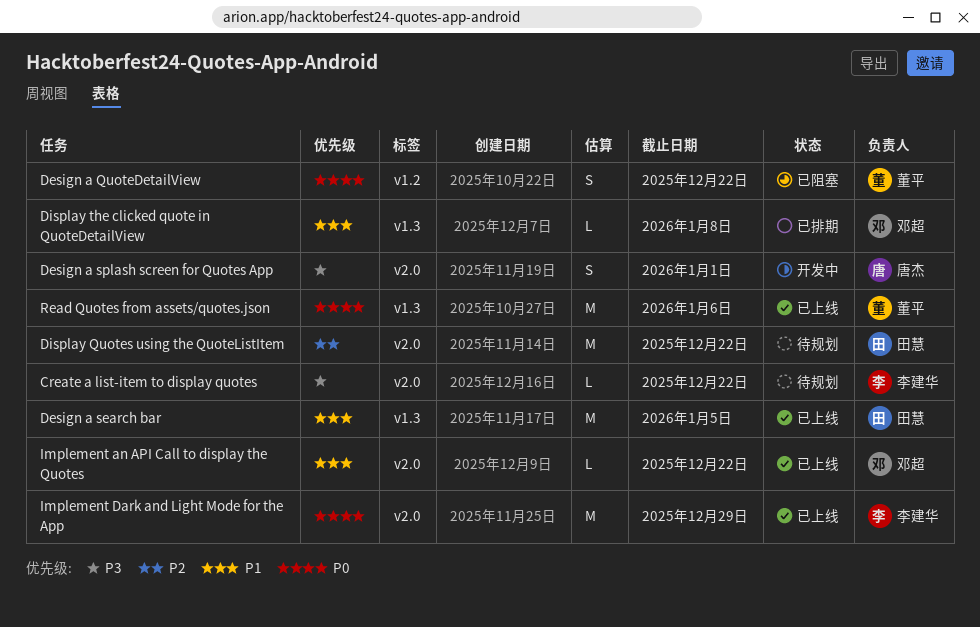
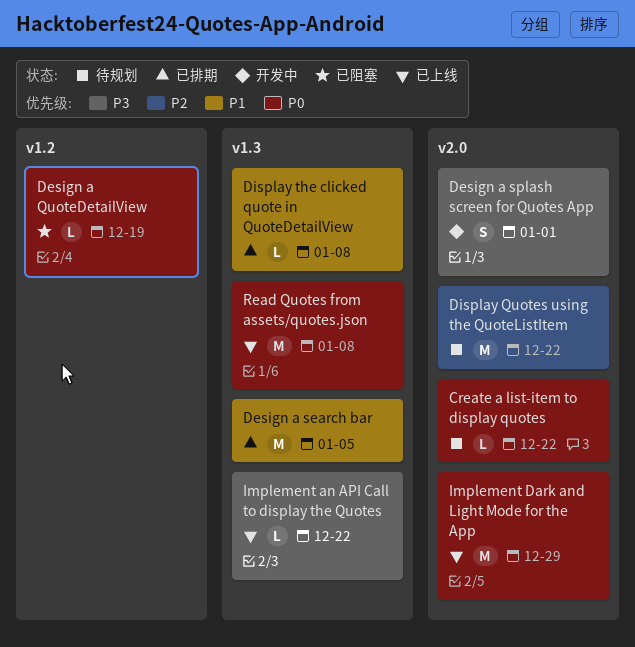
Create a list-item to display quotes, priority: P3 -> P0
Design a QuoteDetailView, estimate: S -> L
Design a QuoteDetailView, due: Dec 22 -> Dec 19
Design a search bar, status: 已上线 -> 已排期
Implement an API Call to display the Quotes, priority: P1 -> P3
Implement an API Call to display the Quotes, label: v2.0 -> v1.3
Read Quotes from assets/quotes.json, due: Jan 6 -> Jan 8

